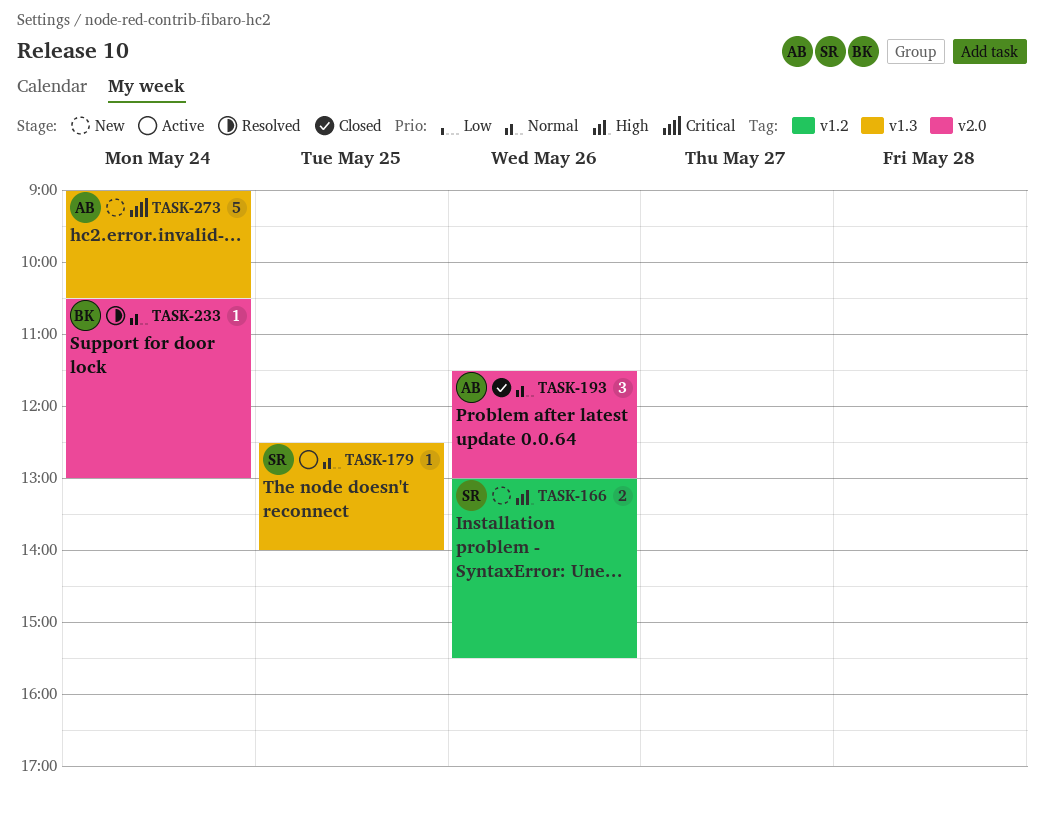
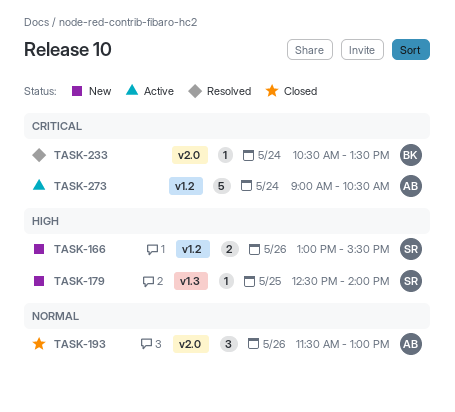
TASK-179, status: Active -> New
TASK-179, priority: Normal -> High
TASK-233, priority: Normal -> Critical
TASK-233, ends: 13:00 -> 13:30
TASK-273, status: New -> Active
TASK-273, label: v1.3 -> v1.2

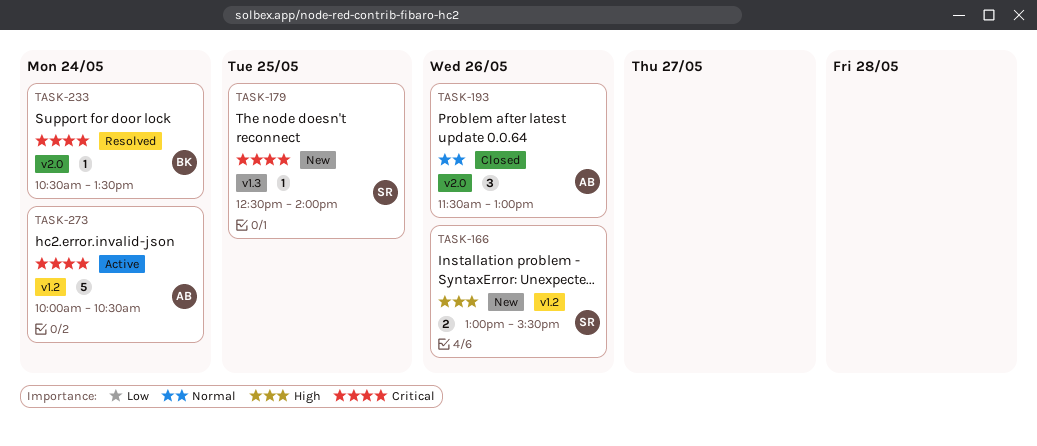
TASK-179, priority: High -> Critical
TASK-273, begins: 09:00 -> 10:00

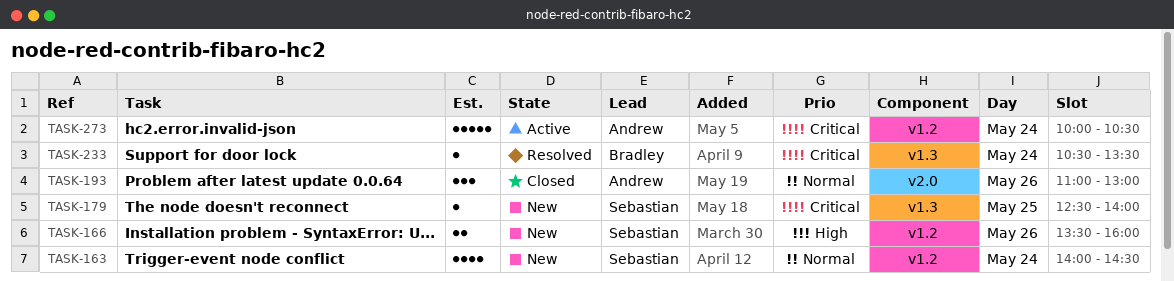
TASK-163: none -> present
TASK-166, begins: 13:00 -> 13:30
TASK-166, ends: 15:30 -> 16:00
TASK-193, begins: 11:30 -> 11:00
TASK-233, label: v2.0 -> v1.3

